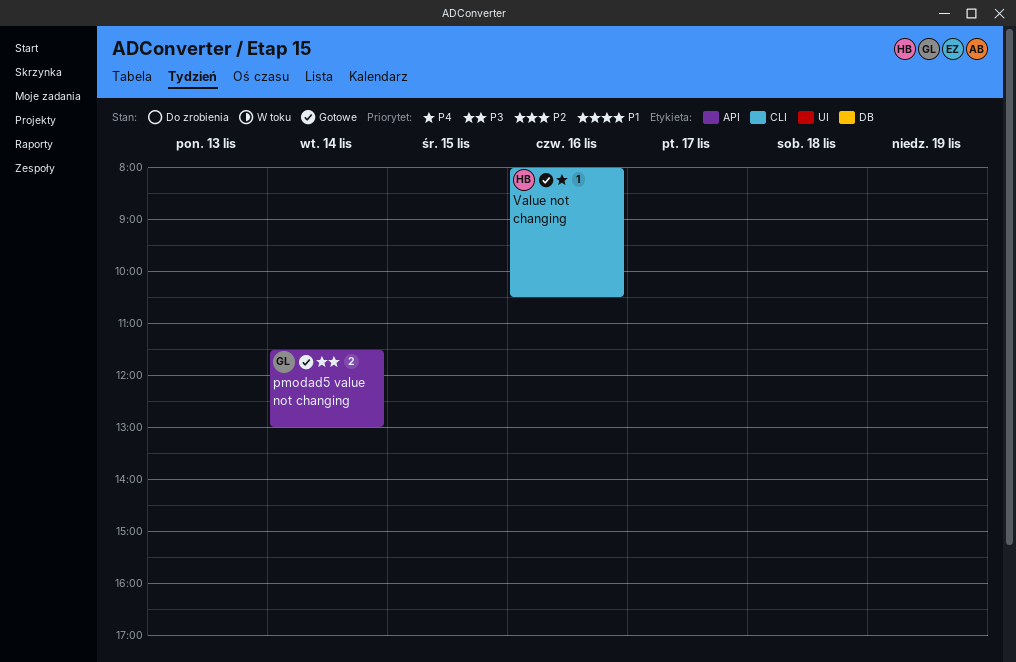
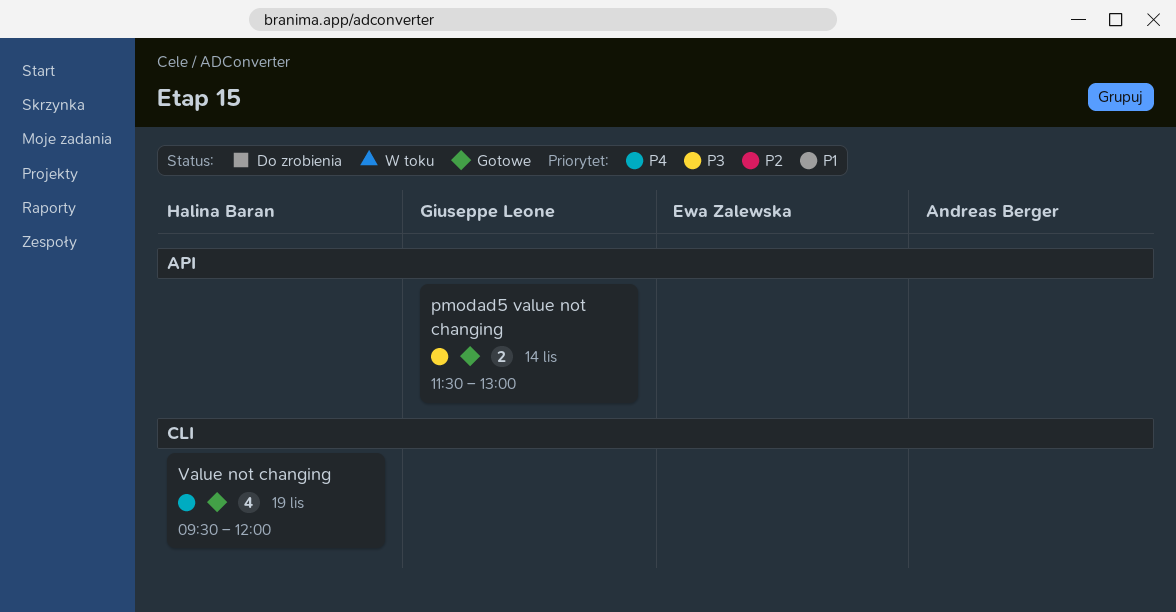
Value not changing, estimate: 1 -> 4
Value not changing, day: Nov 16 -> Nov 19
Value not changing, begins: 08:00 -> 09:30
Value not changing, ends: 10:30 -> 12:00

